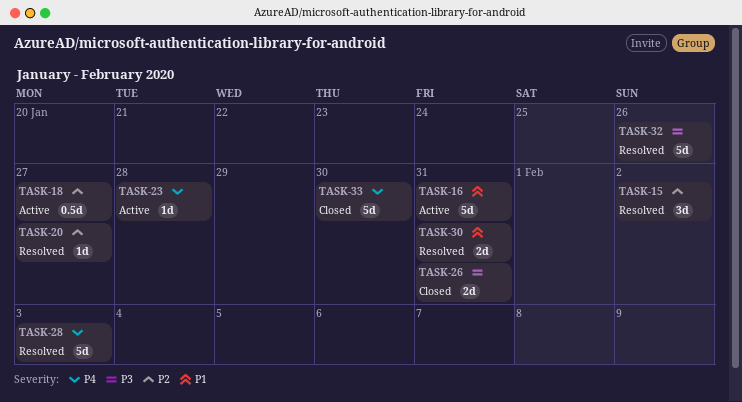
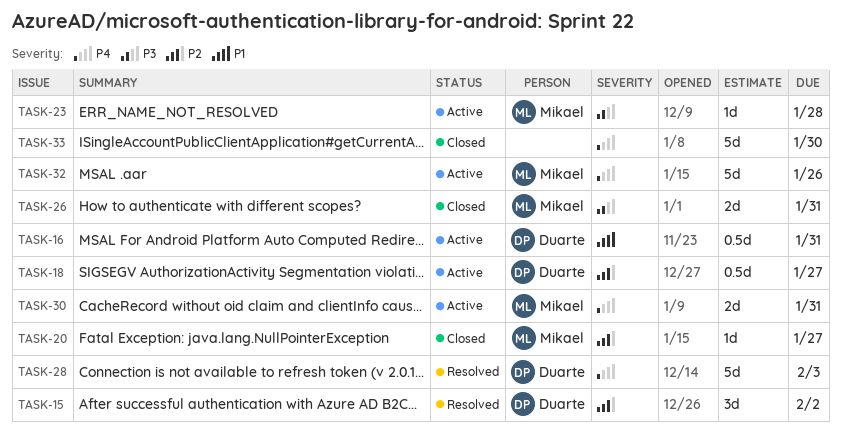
TASK-16, estimate: 5d -> 0.5d
TASK-20, status: Resolved -> Closed
TASK-23, priority: P4 -> P3
TASK-30, status: Resolved -> Active
TASK-30, priority: P1 -> P4
TASK-32, status: Resolved -> Active
TASK-32, priority: P3 -> P4

